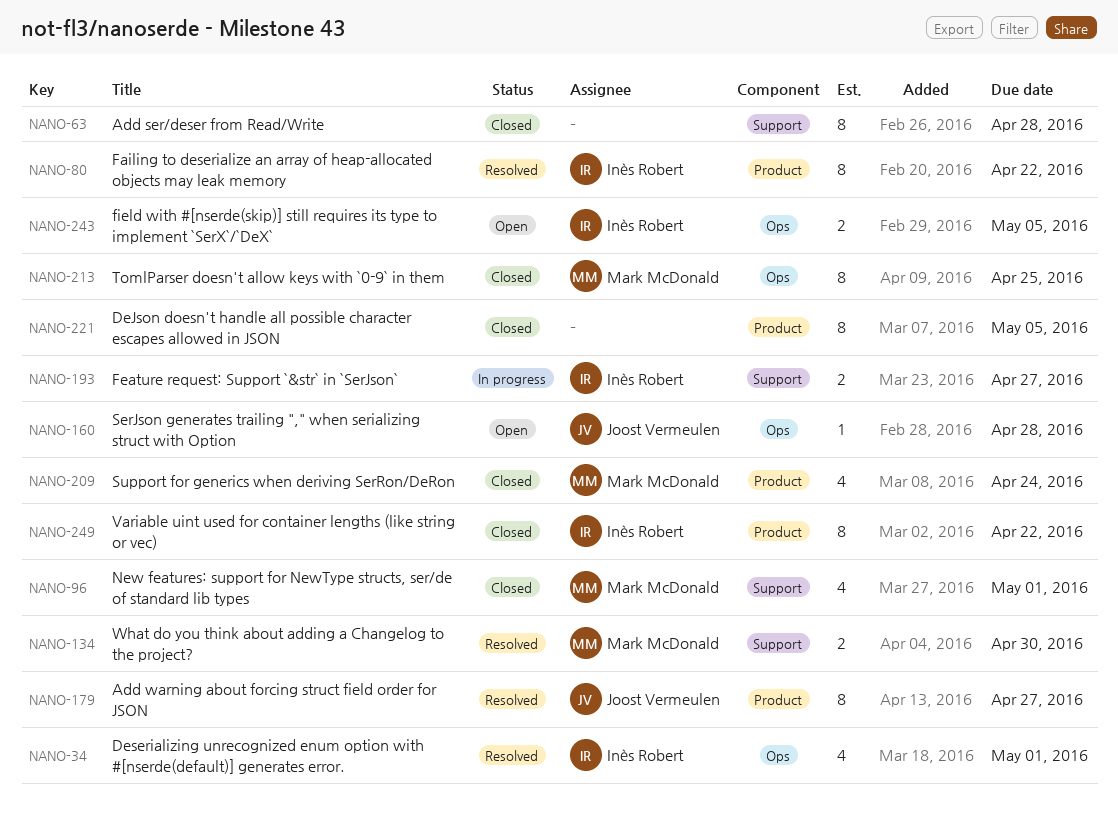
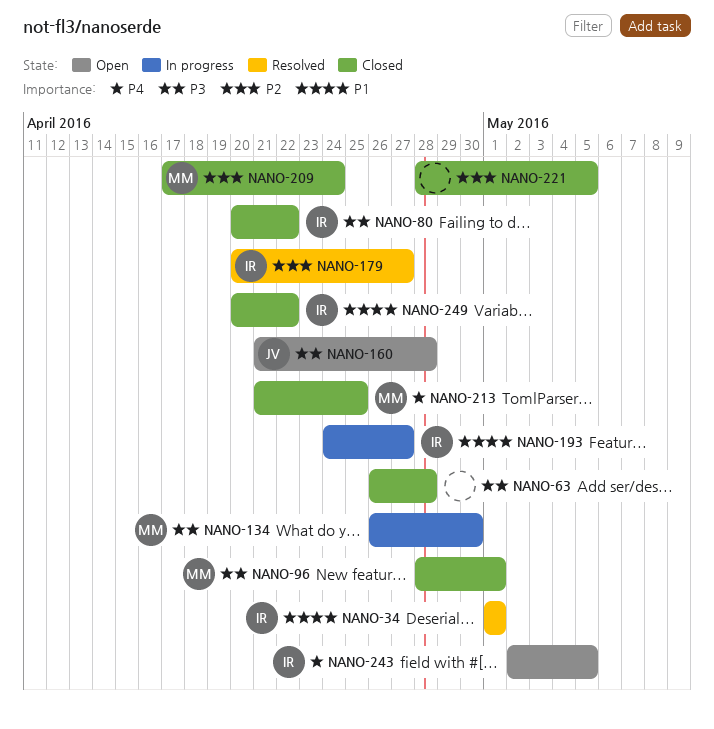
NANO-80, status: Resolved -> Closed
NANO-134, status: Resolved -> In progress
NANO-179, owner: Joost Vermeulen -> Inès Robert

